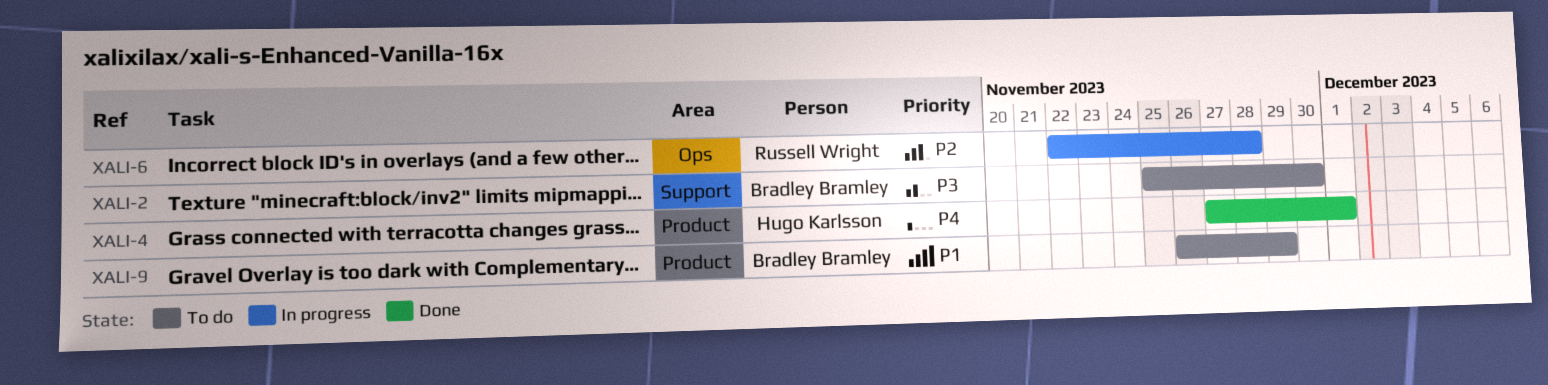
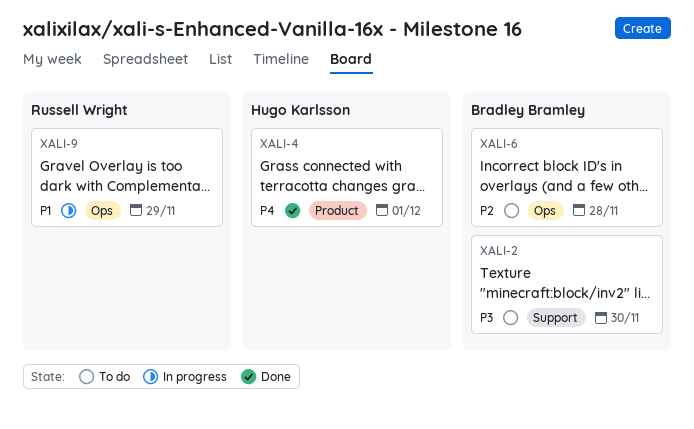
XALI-6, status: In progress -> To do
XALI-6, owner: Russell Wright -> Bradley Bramley
XALI-9, status: To do -> In progress
XALI-9, owner: Bradley Bramley -> Russell Wright
XALI-9, label: Product -> Ops

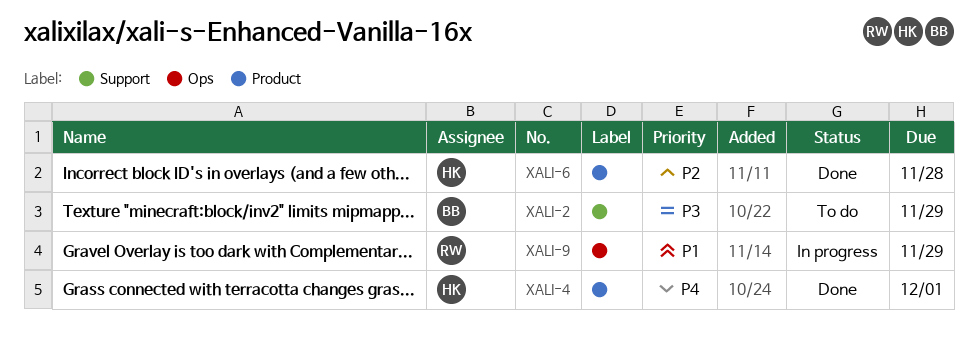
XALI-2, due: Nov 30 -> Nov 29
XALI-6, status: To do -> Done
XALI-6, owner: Bradley Bramley -> Hugo Karlsson
XALI-6, label: Ops -> Product

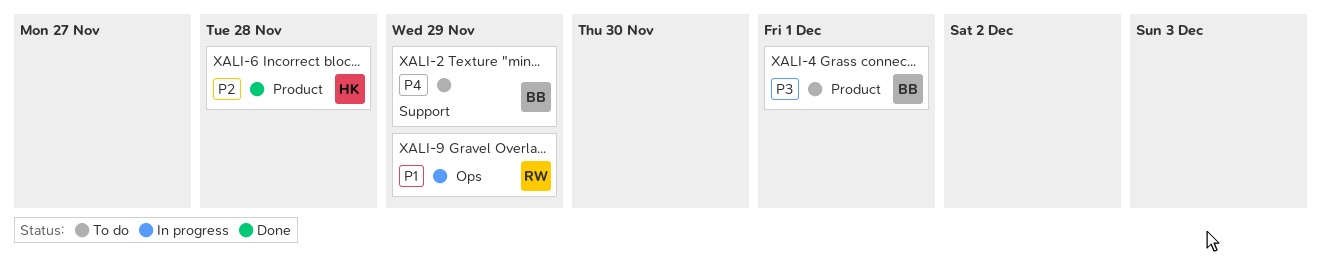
XALI-2, priority: P3 -> P4
XALI-4, status: Done -> To do
XALI-4, owner: HK -> BB
XALI-4, priority: P4 -> P3

